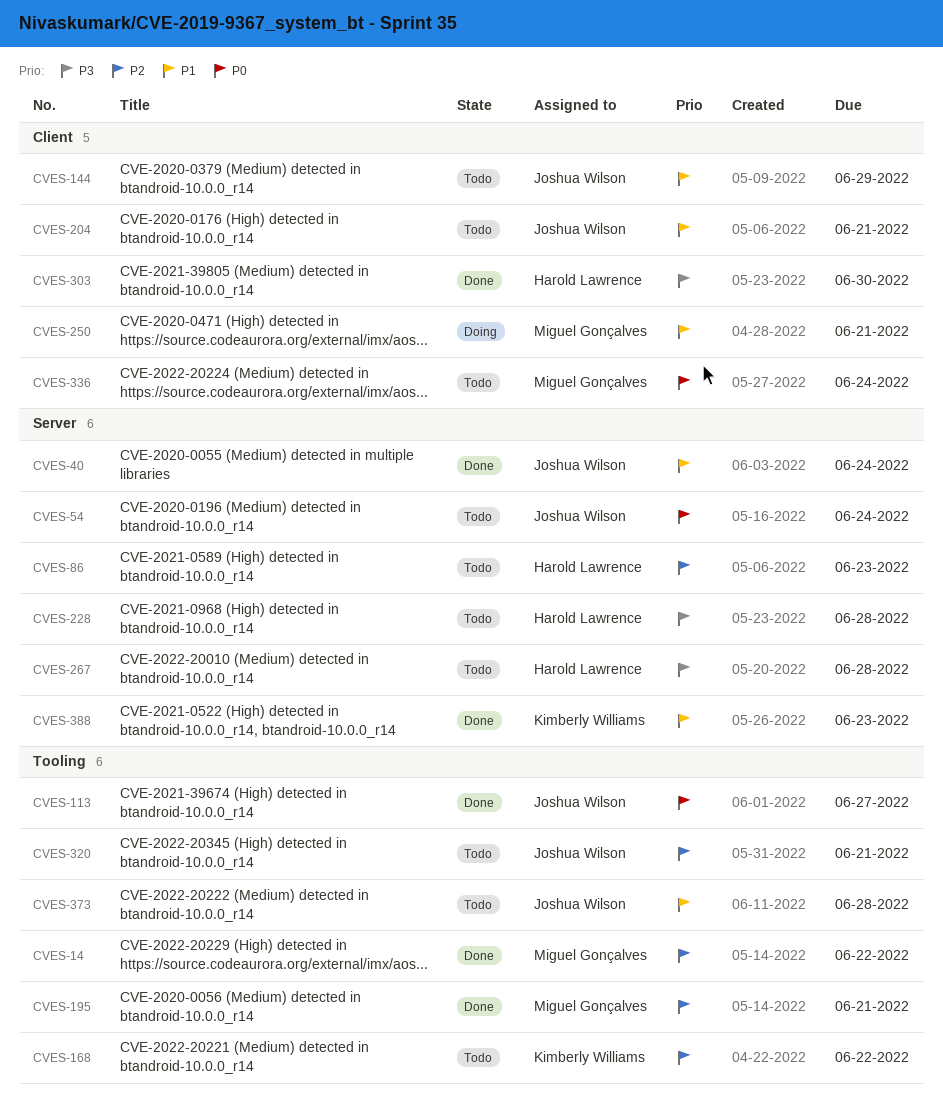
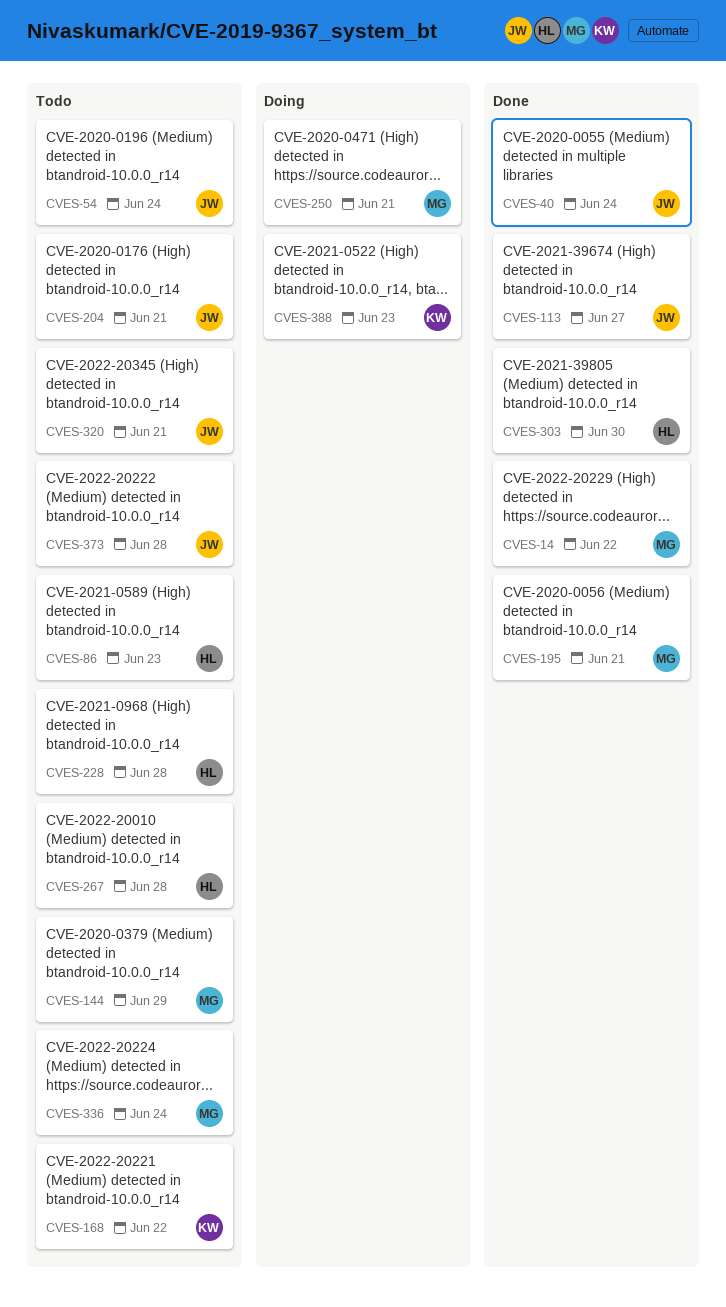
CVES-144, owner: Joshua Wilson -> Miguel Gonçalves
CVES-388, status: Done -> Doing

